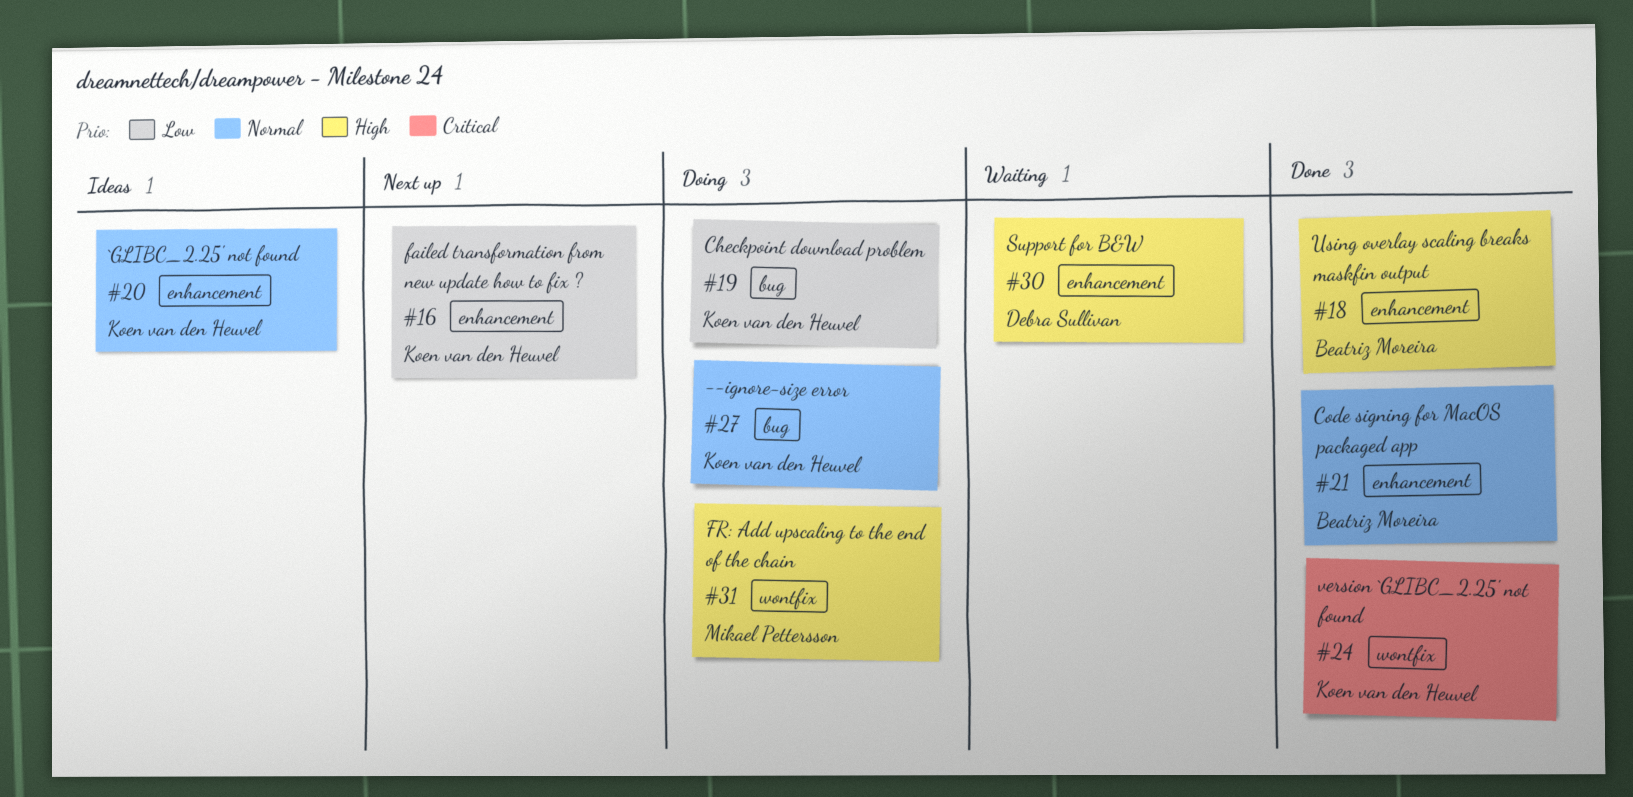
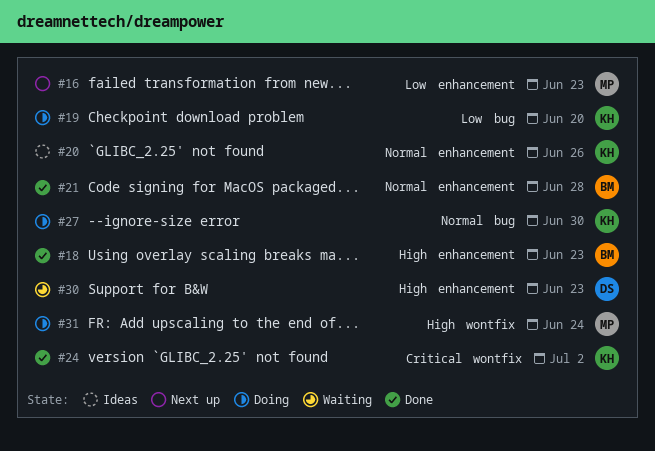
#16, owner: Koen van den Heuvel -> Mikael Pettersson

